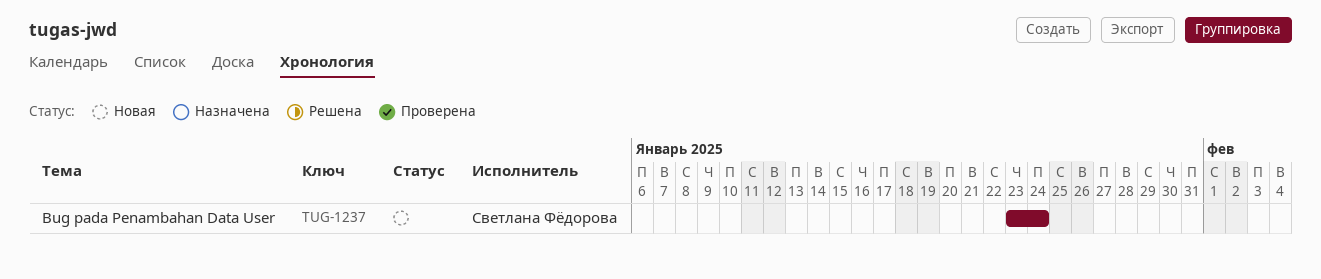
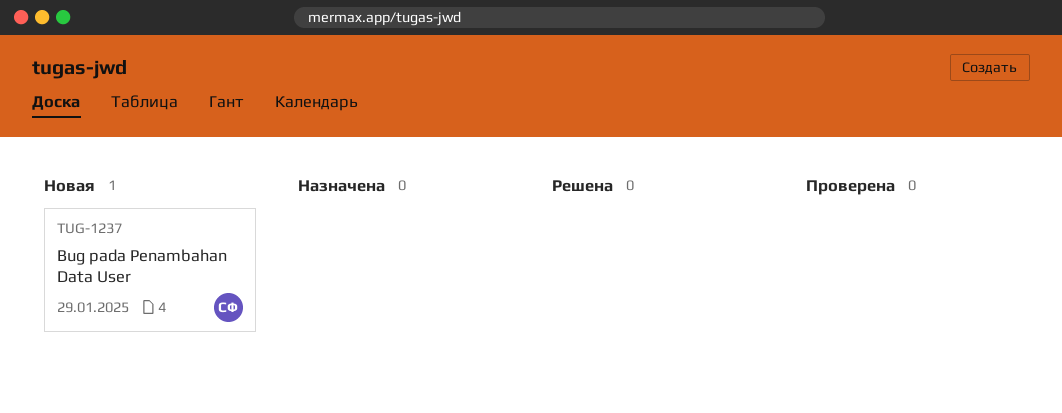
TUG-1237, due: Jan 24 -> Jan 29

